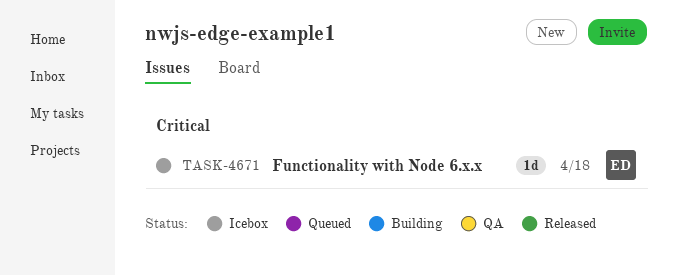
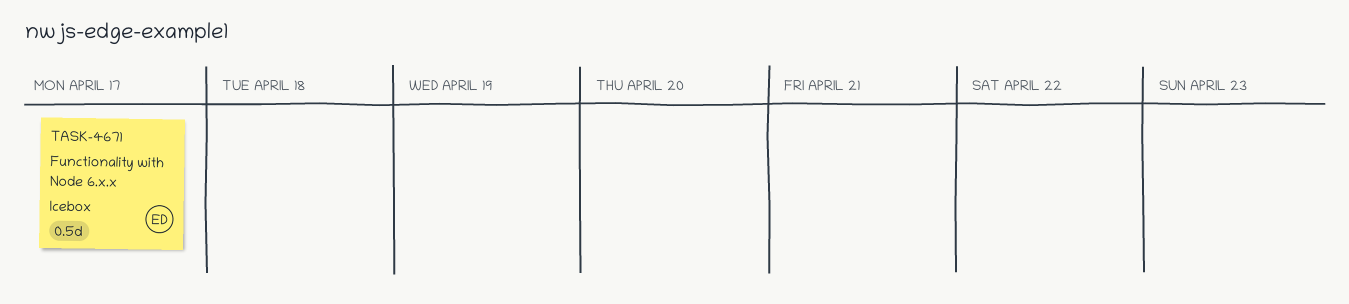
TASK-4671, estimate: 1d -> 0.5d
TASK-4671, due: Apr 18 -> Apr 17

